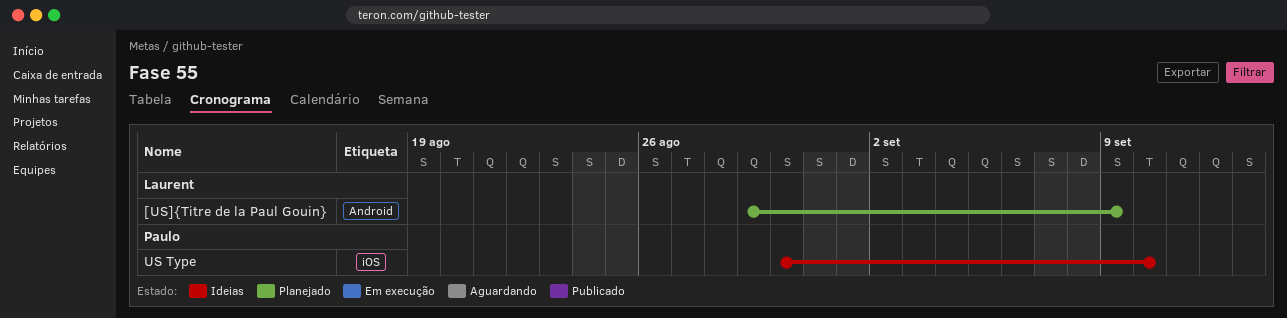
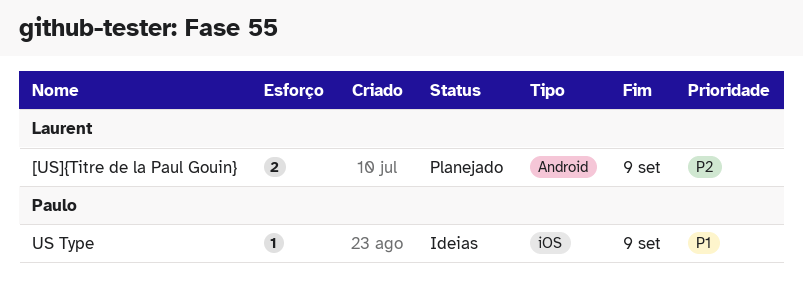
US Type, due: Sep 10 -> Sep 9

